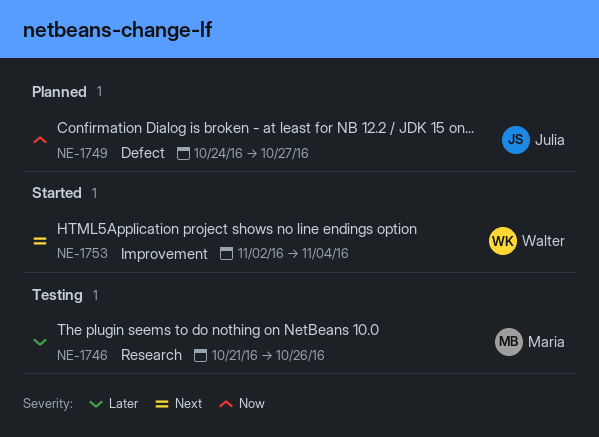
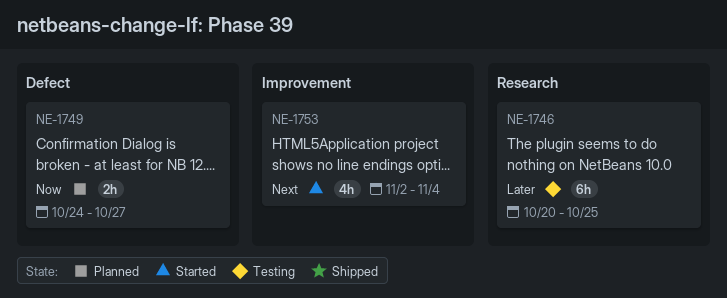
NE-1746, start: Oct 21 -> Oct 20
NE-1746, due: Oct 26 -> Oct 25

